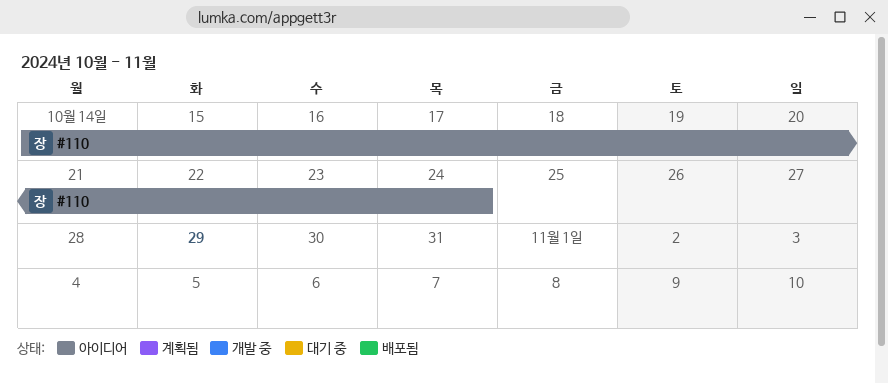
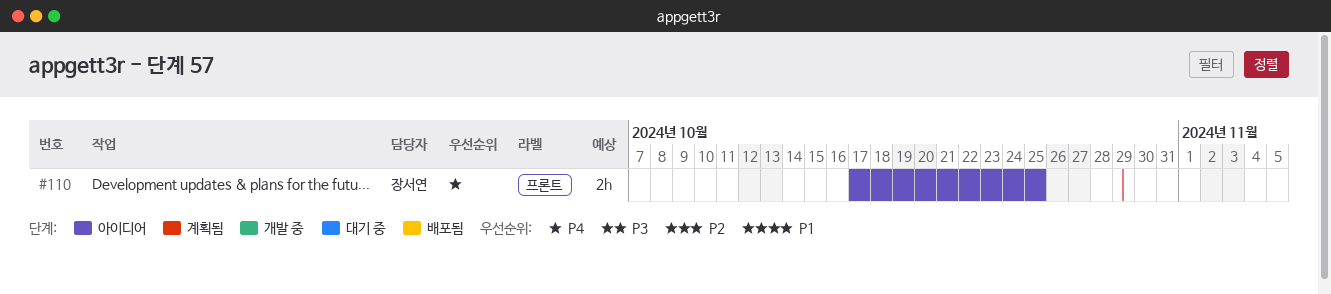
#110, start: Oct 14 -> Oct 17
#110, due: Oct 24 -> Oct 25

